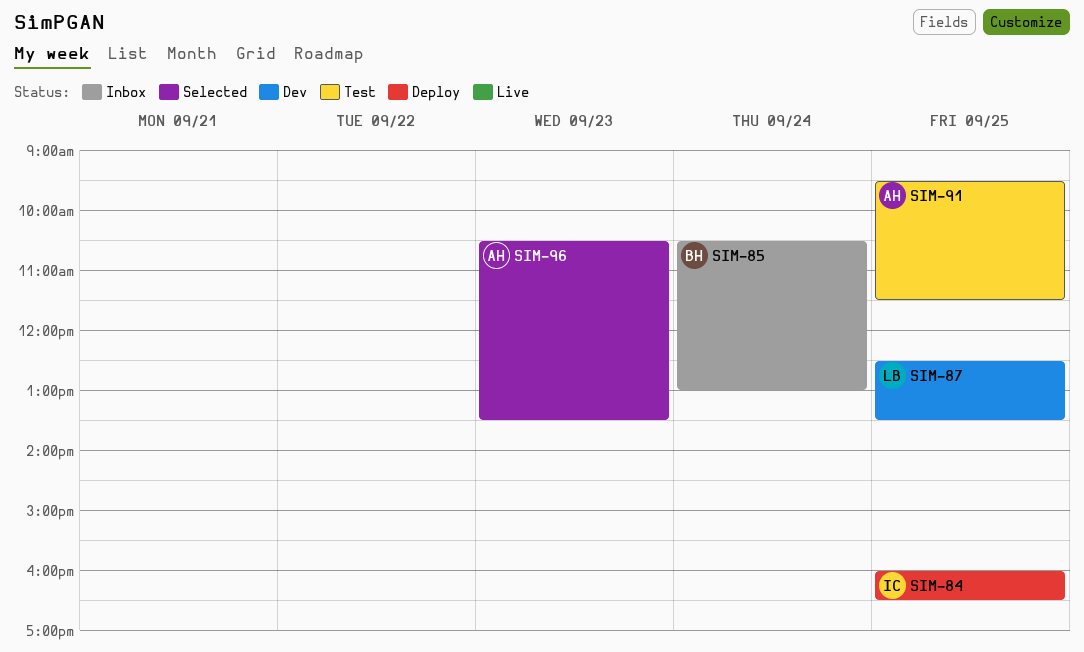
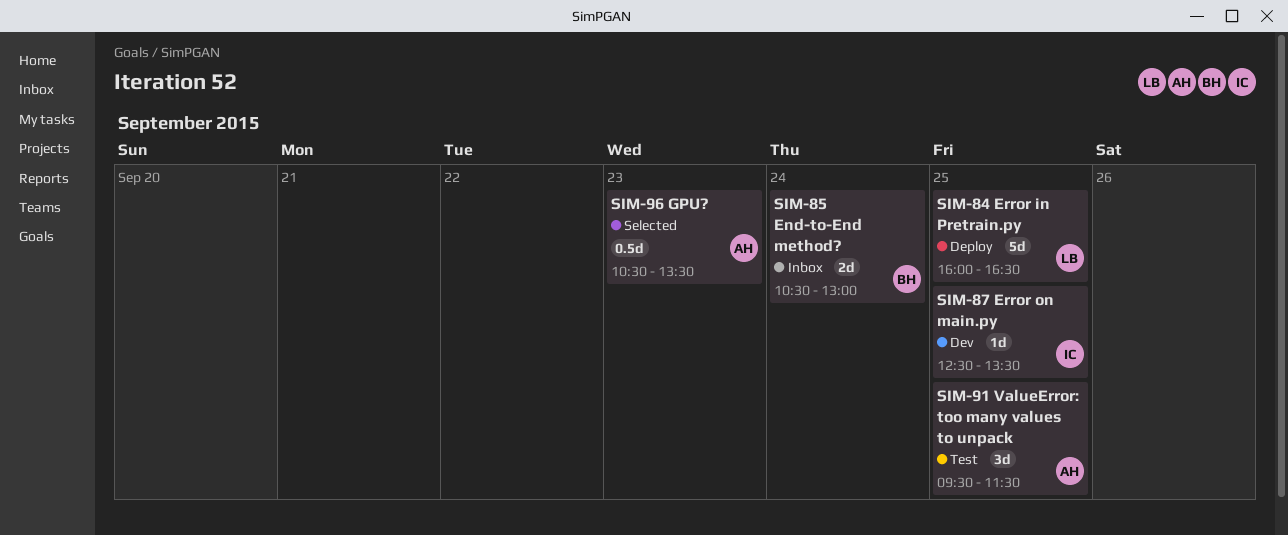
SIM-84, owner: IC -> LB
SIM-87, owner: LB -> IC

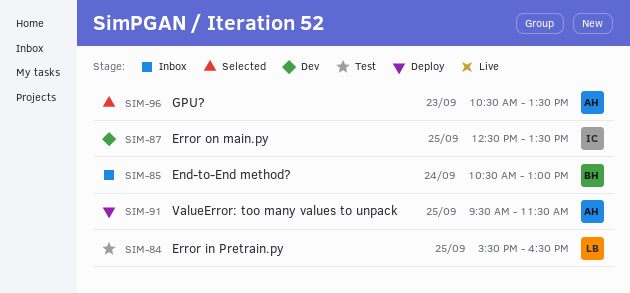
SIM-84, status: Deploy -> Test
SIM-84, begins: 16:00 -> 15:30
SIM-91, status: Test -> Deploy

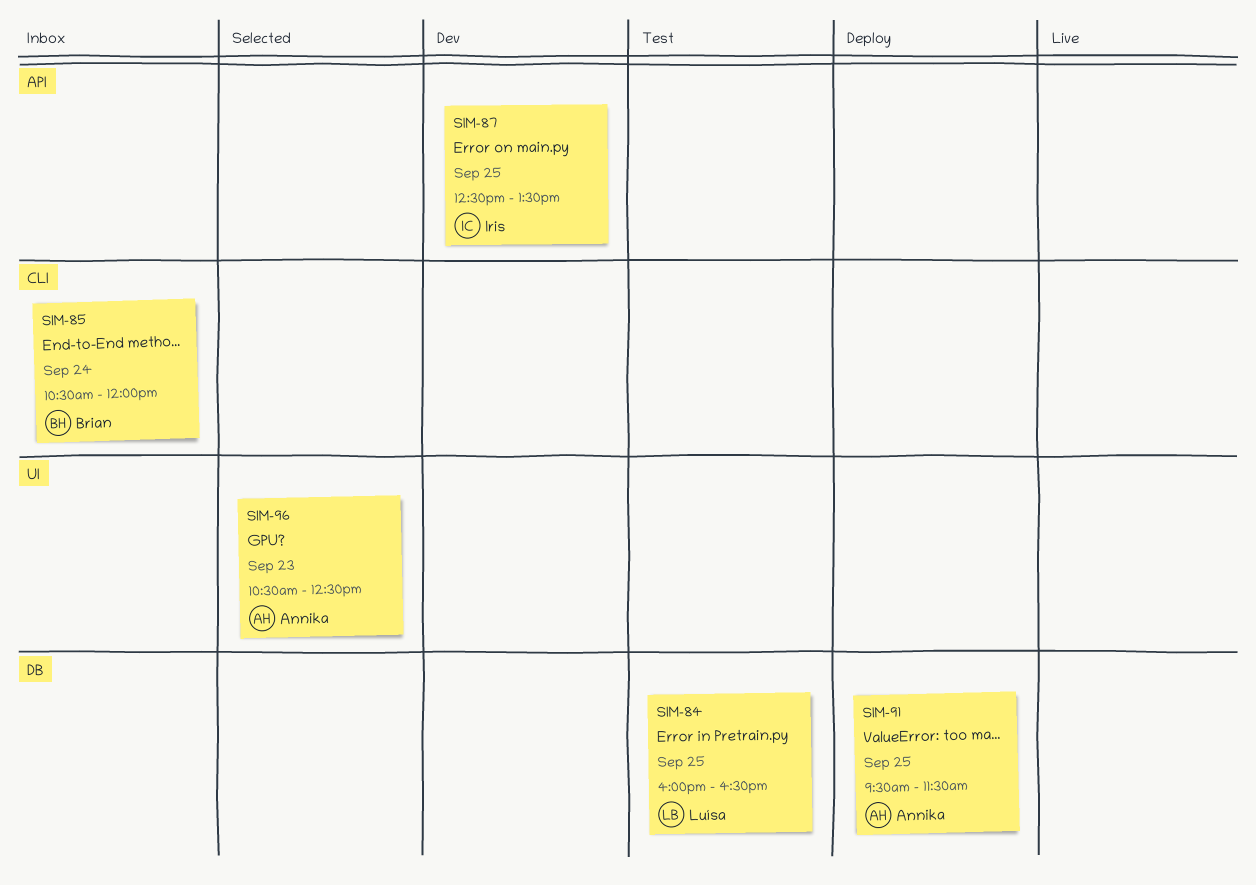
SIM-84, begins: 15:30 -> 16:00
SIM-85, ends: 13:00 -> 12:00
SIM-96, ends: 13:30 -> 12:30

